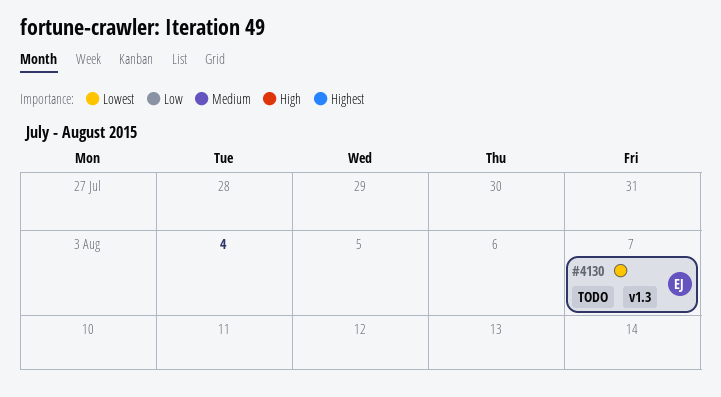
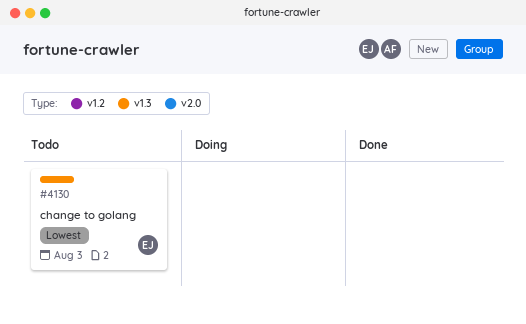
#4130, due: Aug 7 -> Aug 3

